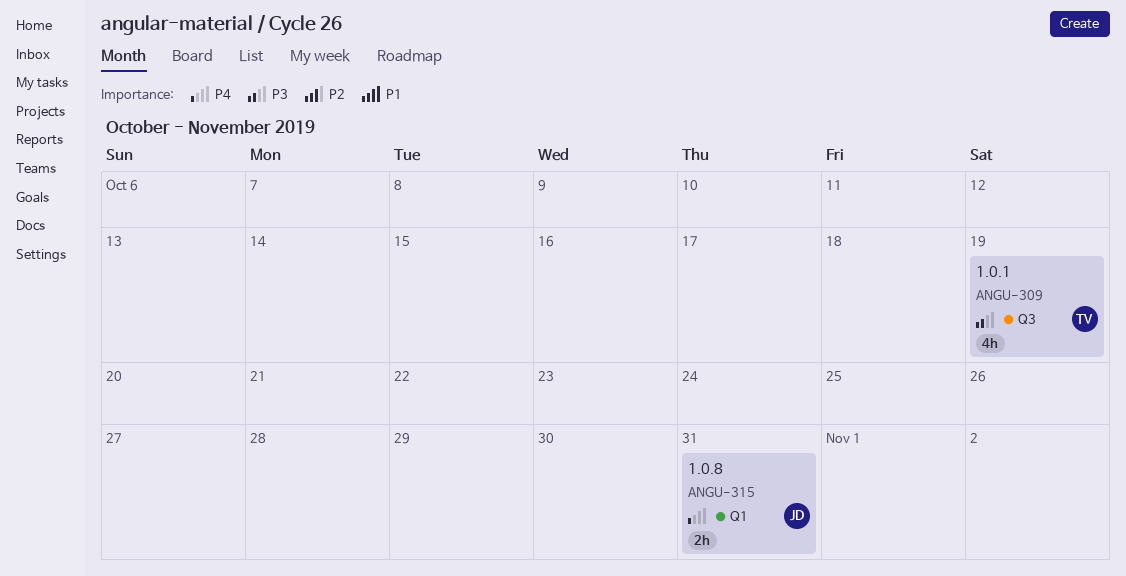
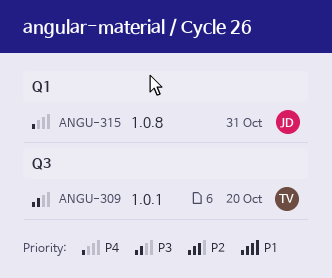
ANGU-309, due: Oct 19 -> Oct 20

